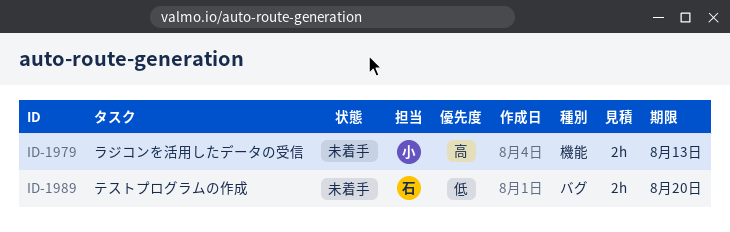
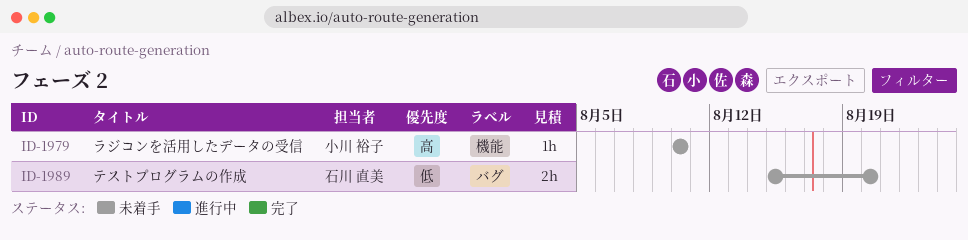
ID-1979, estimate: 2h -> 1h
ID-1979, due: Aug 13 -> Aug 10

